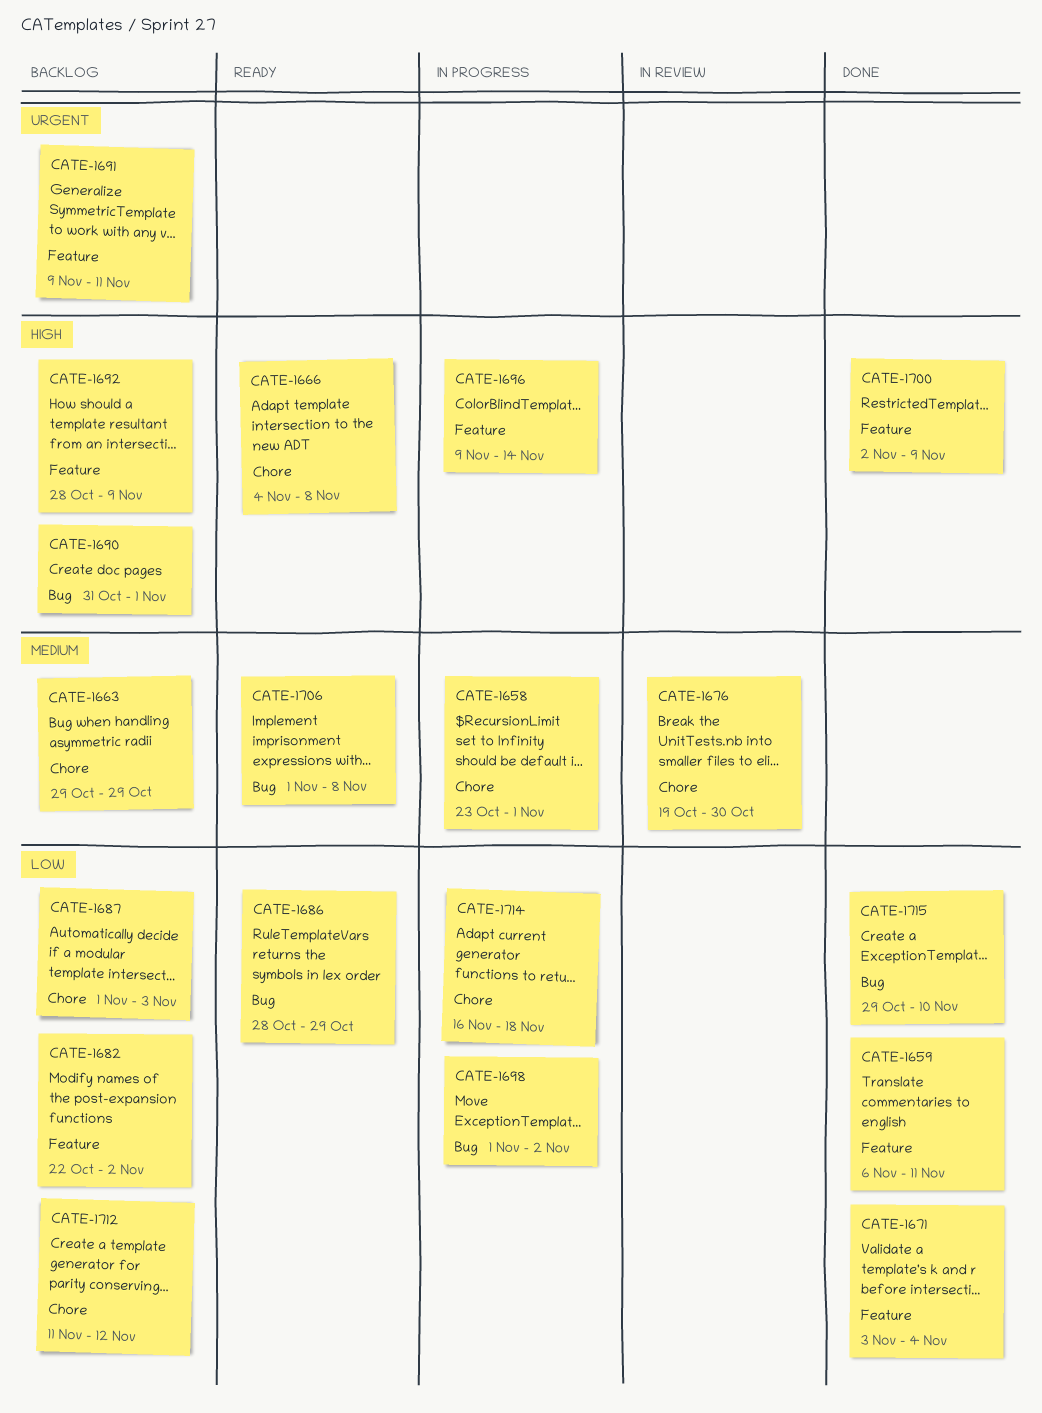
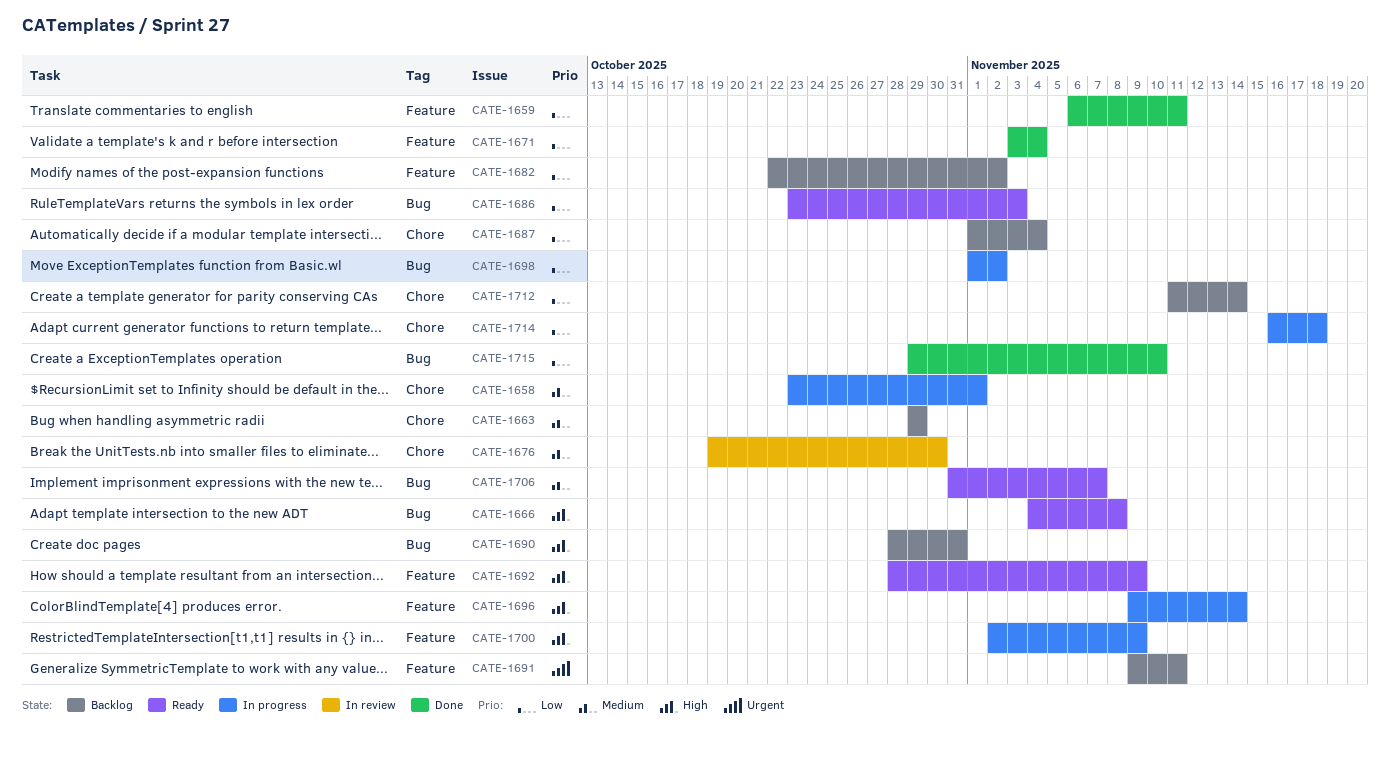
CATE-1666, label: Chore -> Bug
CATE-1686, start: Oct 28 -> Oct 23
CATE-1686, due: Oct 29 -> Nov 3
CATE-1687, due: Nov 3 -> Nov 4
CATE-1690, start: Oct 31 -> Oct 28
CATE-1690, due: Nov 1 -> Oct 31
CATE-1692, status: Backlog -> Ready
CATE-1700, status: Done -> In progress
CATE-1706, start: Nov 1 -> Oct 31
CATE-1706, due: Nov 8 -> Nov 7
CATE-1712, due: Nov 12 -> Nov 14

